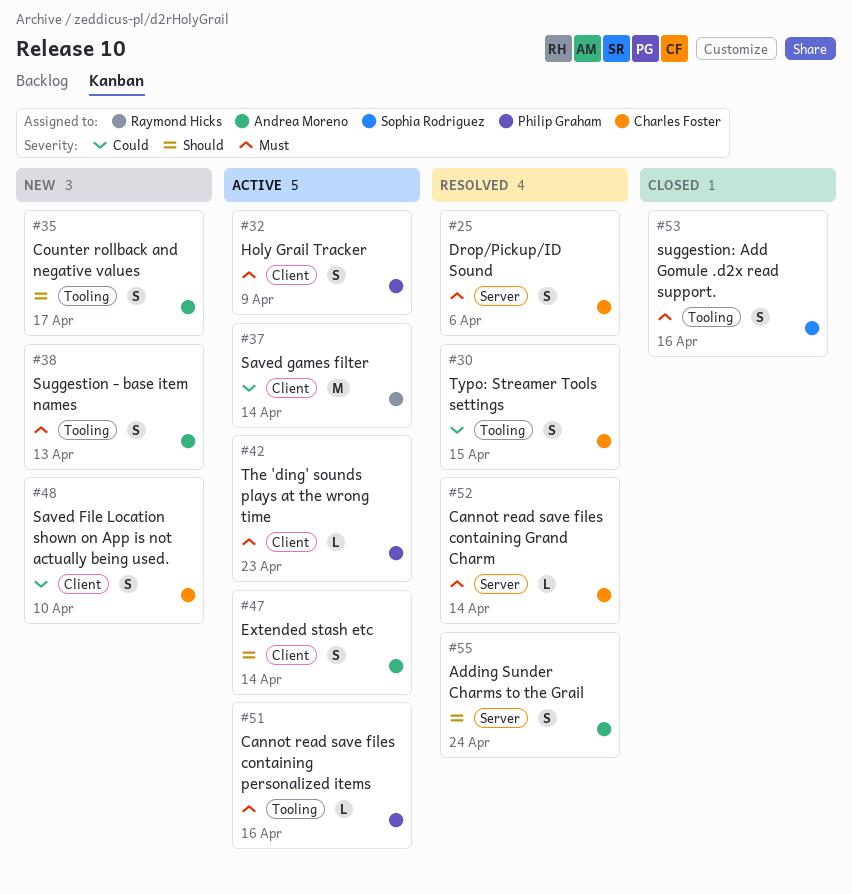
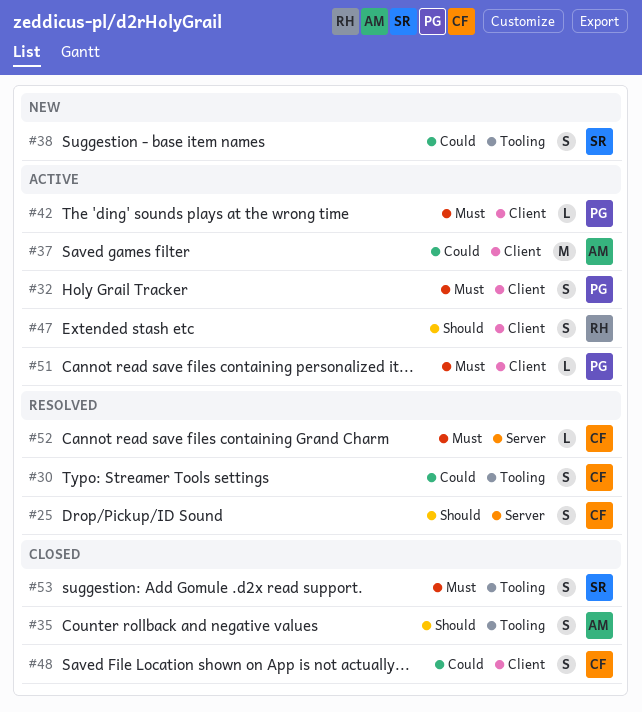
#25, priority: Must -> Should
#35, status: New -> Closed
#37, owner: Raymond Hicks -> Andrea Moreno
#38, owner: Andrea Moreno -> Sophia Rodriguez
#38, priority: Must -> Could
#47, owner: Andrea Moreno -> Raymond Hicks
#48, status: New -> Closed
#51, label: Tooling -> Client
#55: present -> none

